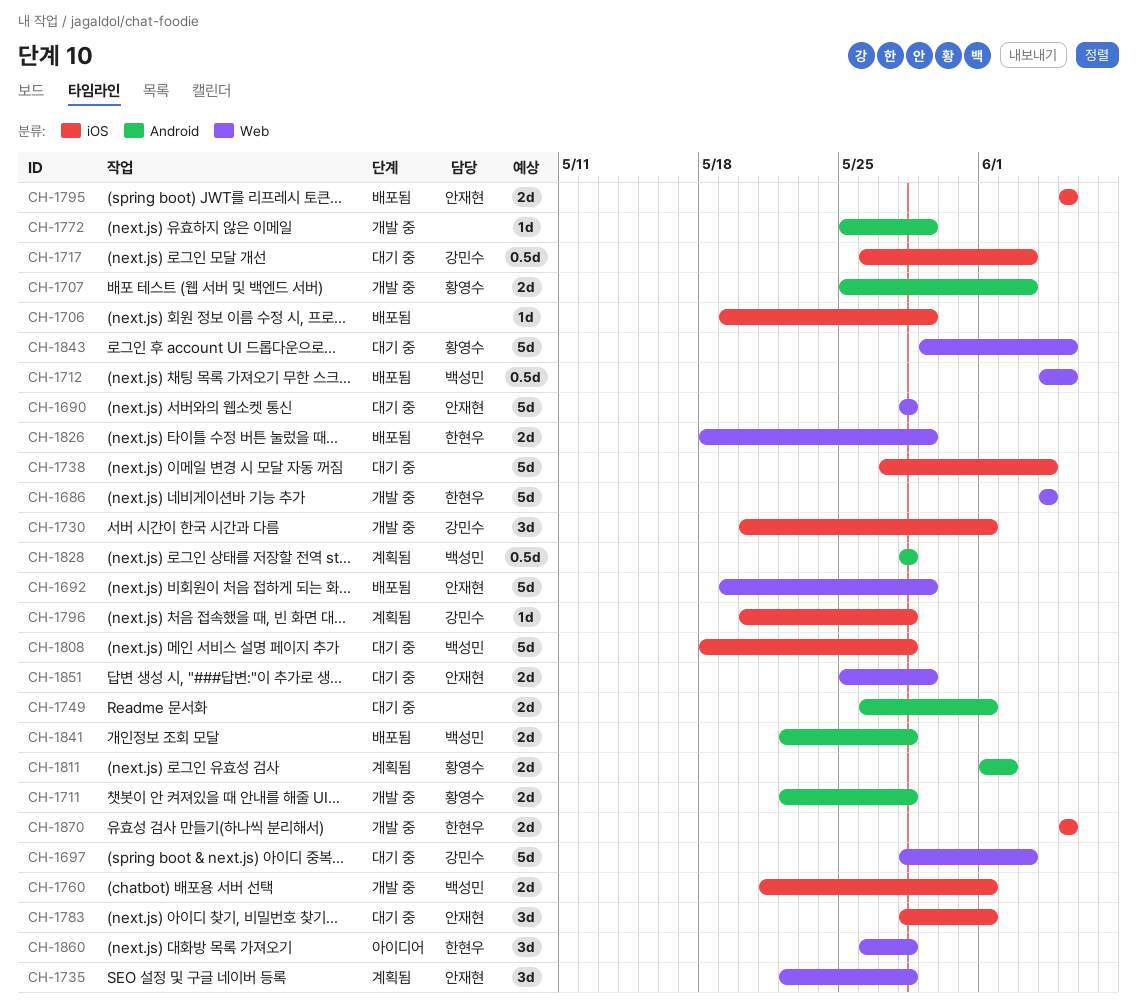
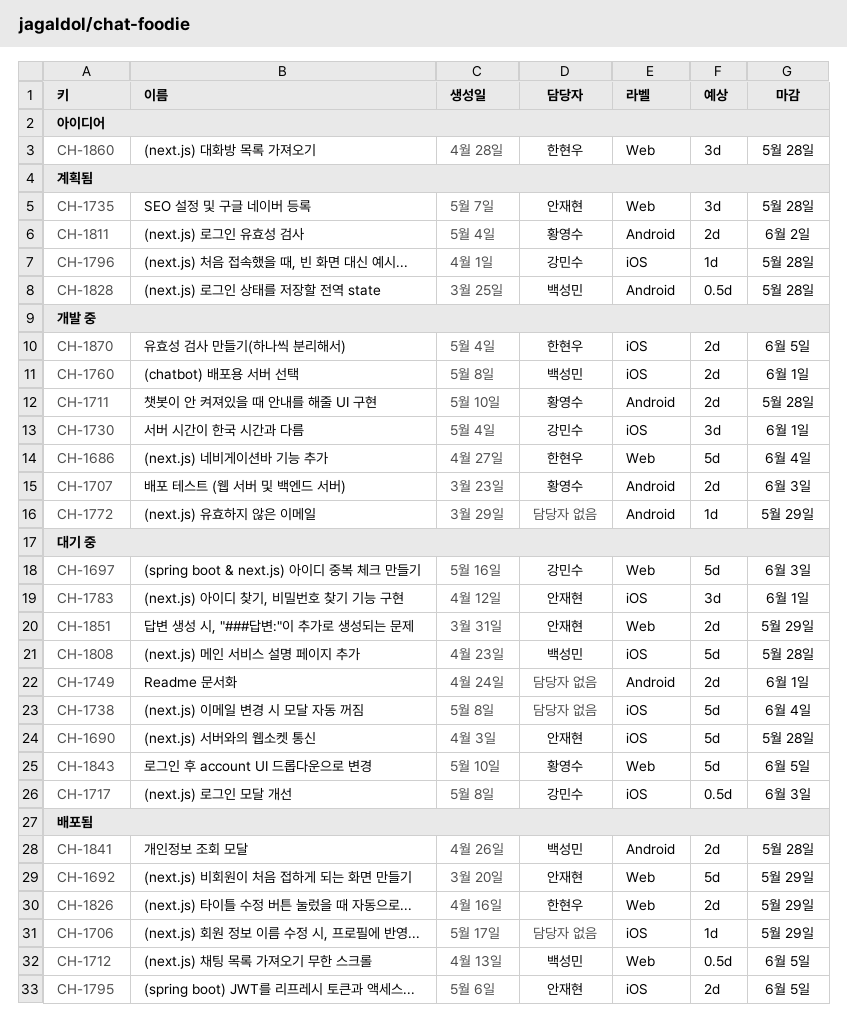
CH-1690, label: Web -> iOS

